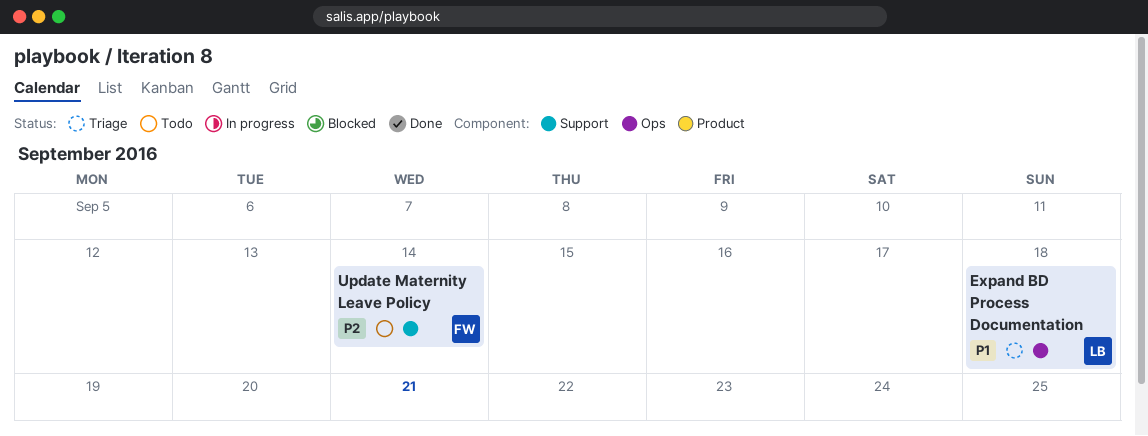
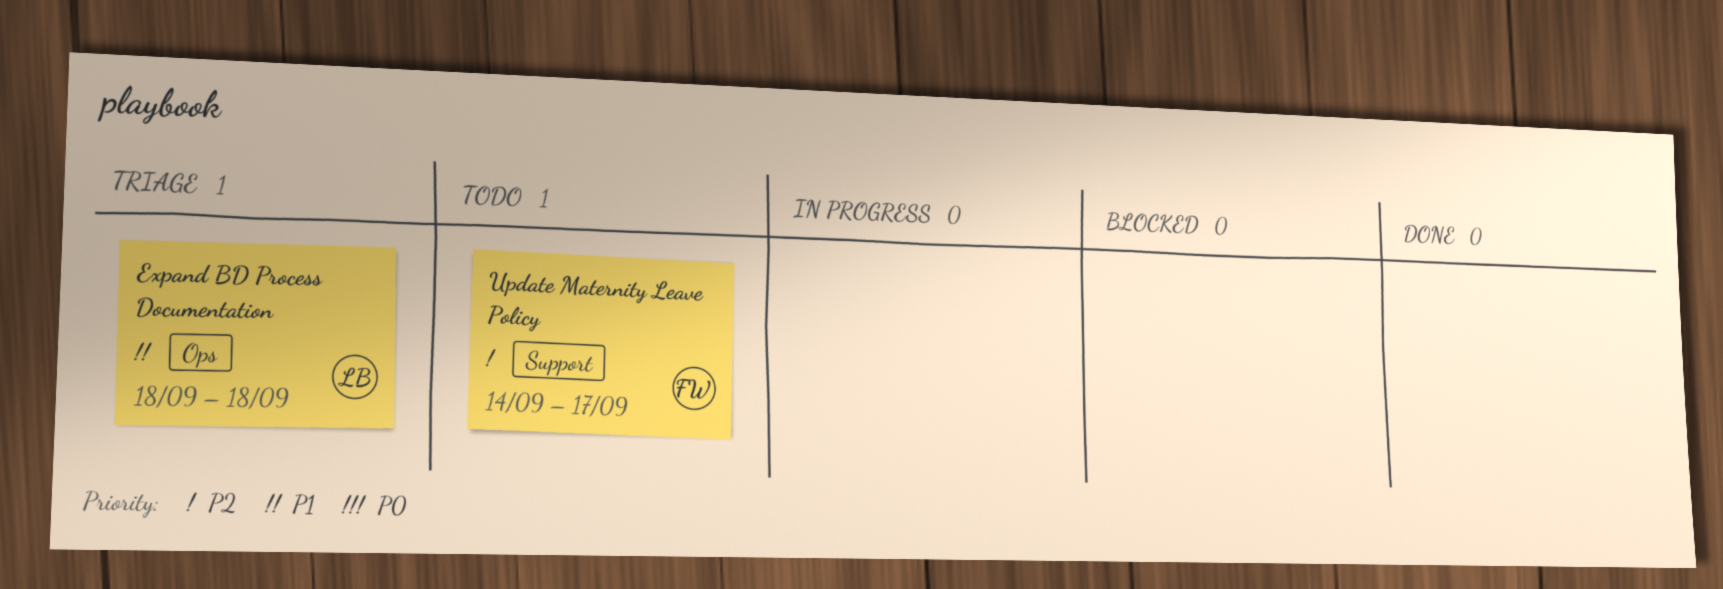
Update Maternity Leave Policy, due: Sep 14 -> Sep 17

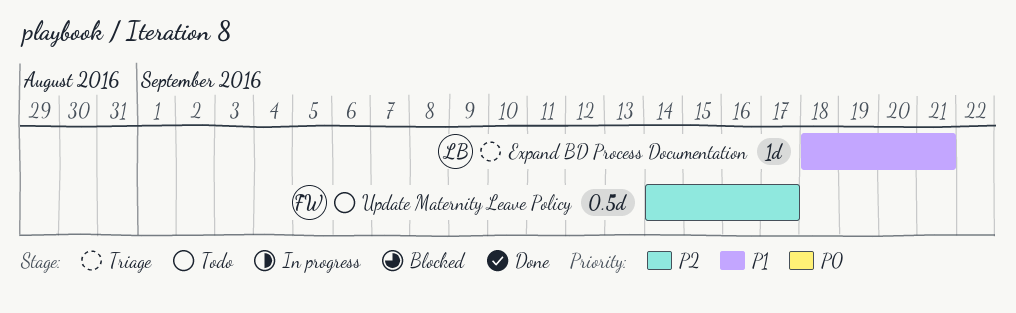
Expand BD Process Documentation, due: Sep 18 -> Sep 21

